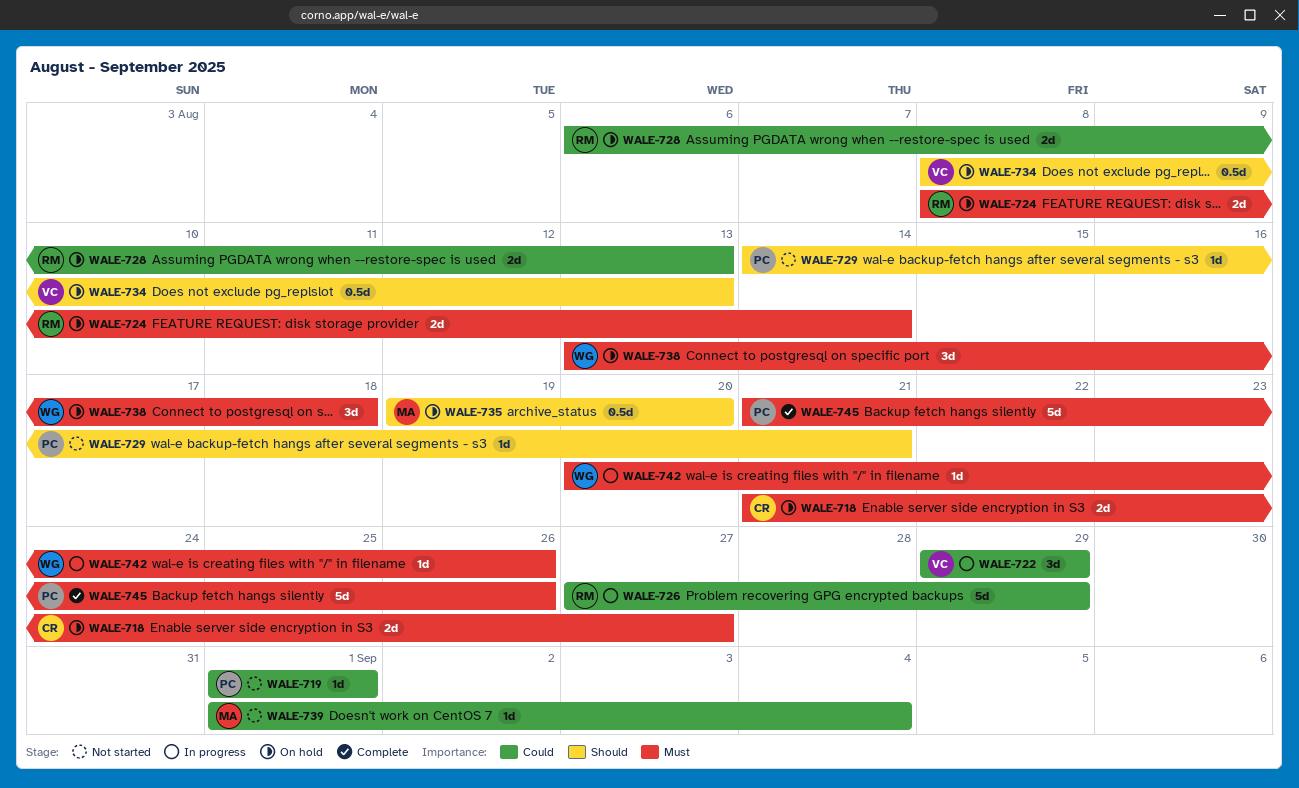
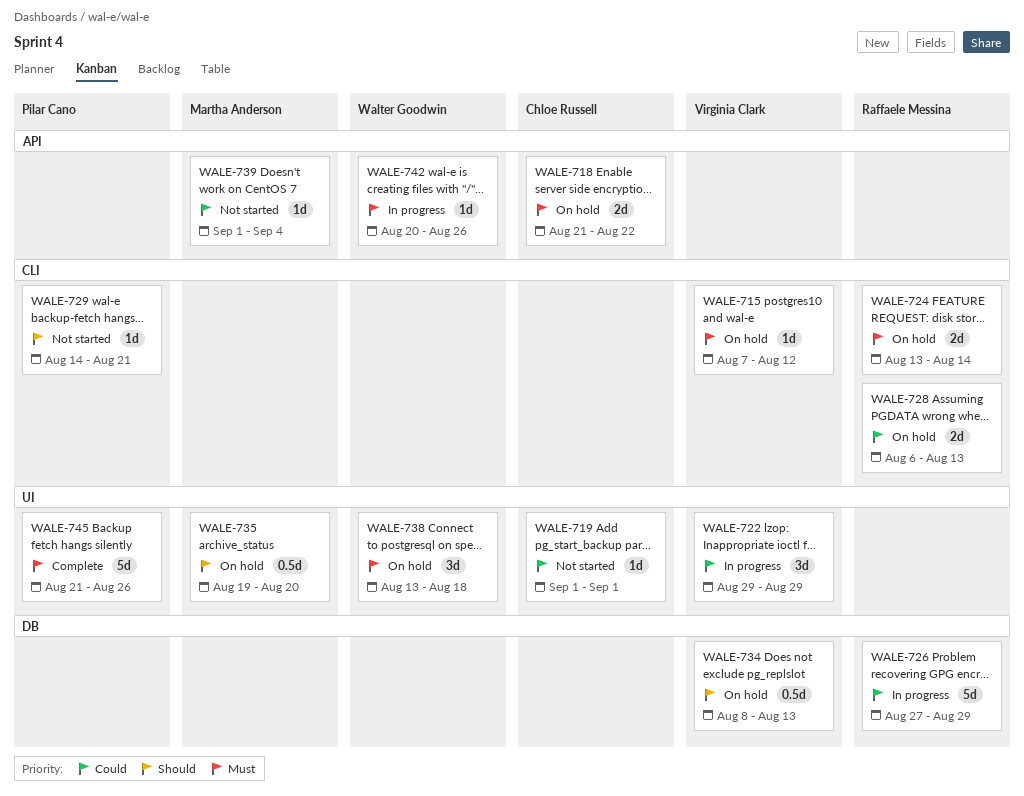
WALE-715: none -> present
WALE-718, due: Aug 27 -> Aug 22
WALE-719, owner: Pilar Cano -> Chloe Russell
WALE-724, start: Aug 8 -> Aug 13

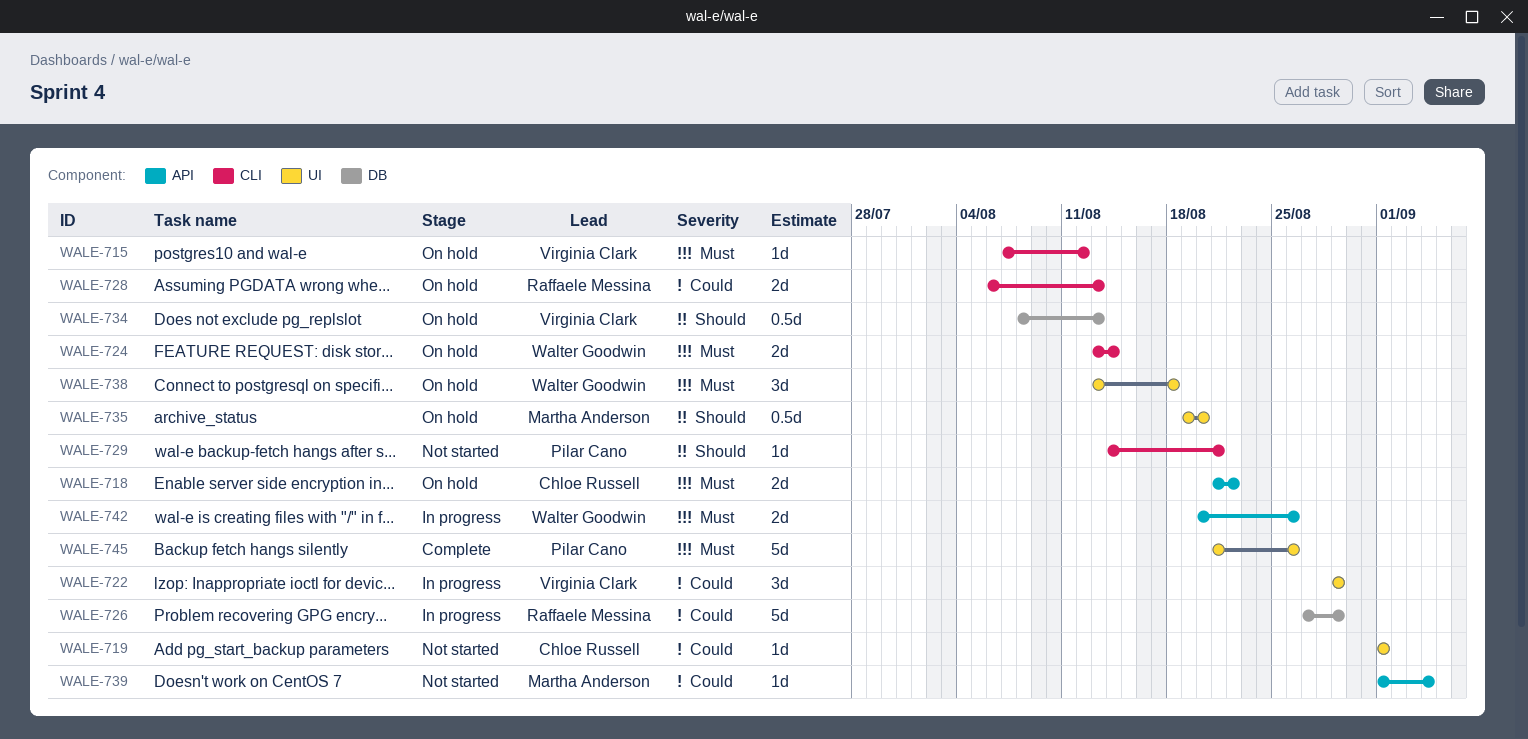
WALE-724, owner: Raffaele Messina -> Walter Goodwin
WALE-742, estimate: 1d -> 2d

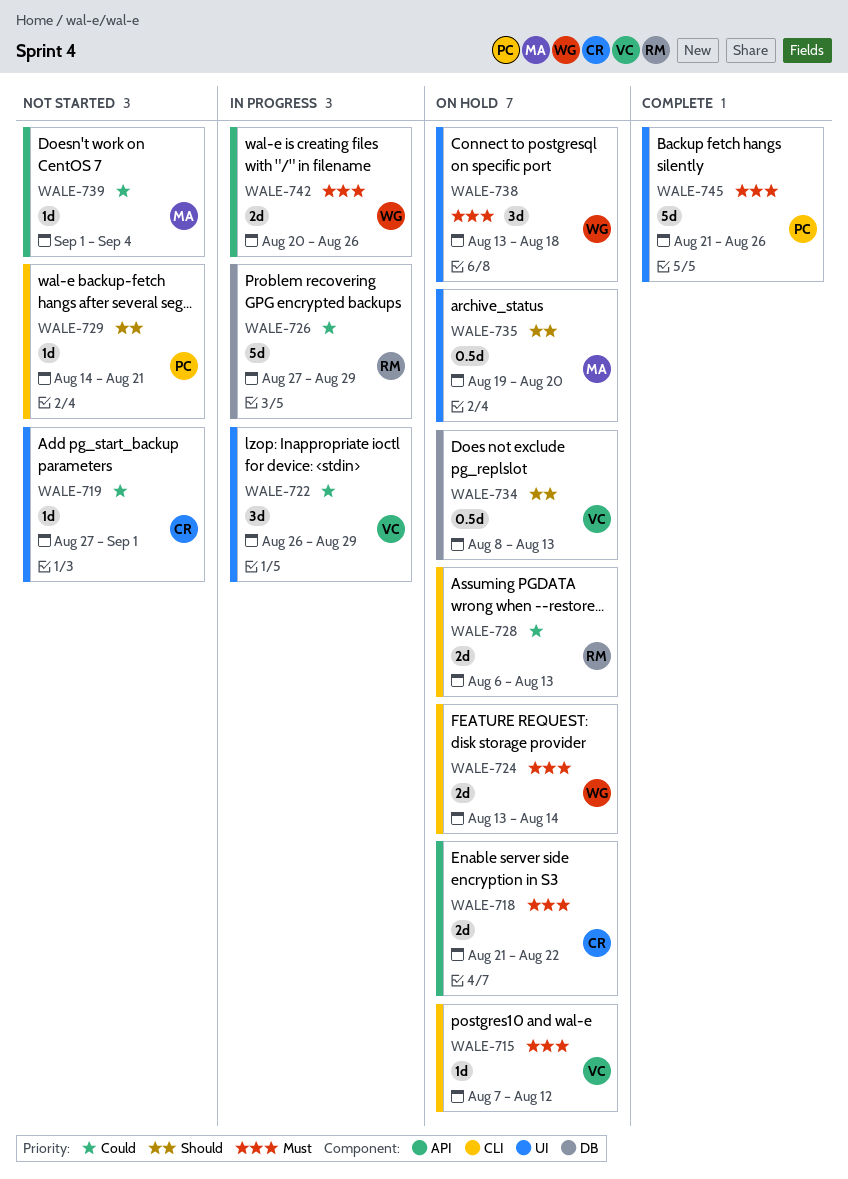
WALE-719, start: Sep 1 -> Aug 27
WALE-722, start: Aug 29 -> Aug 26

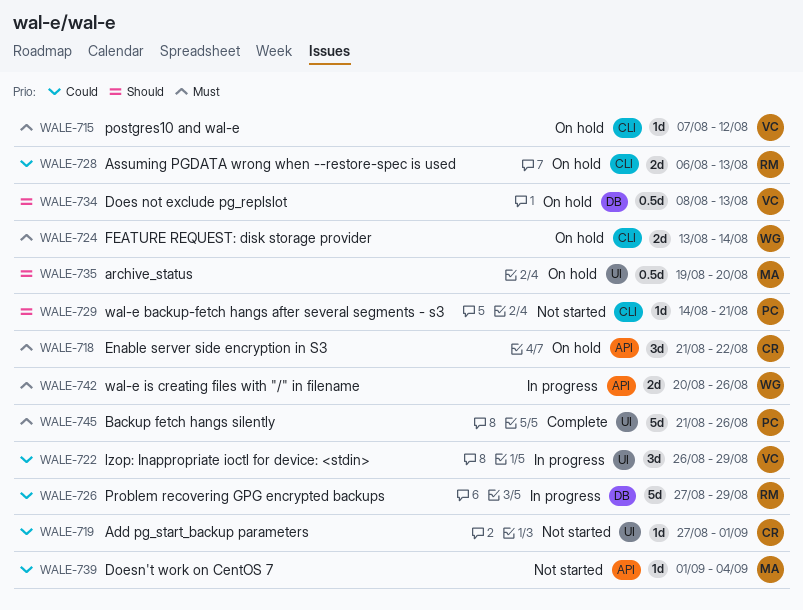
WALE-718, estimate: 2d -> 3d
WALE-738: present -> none

